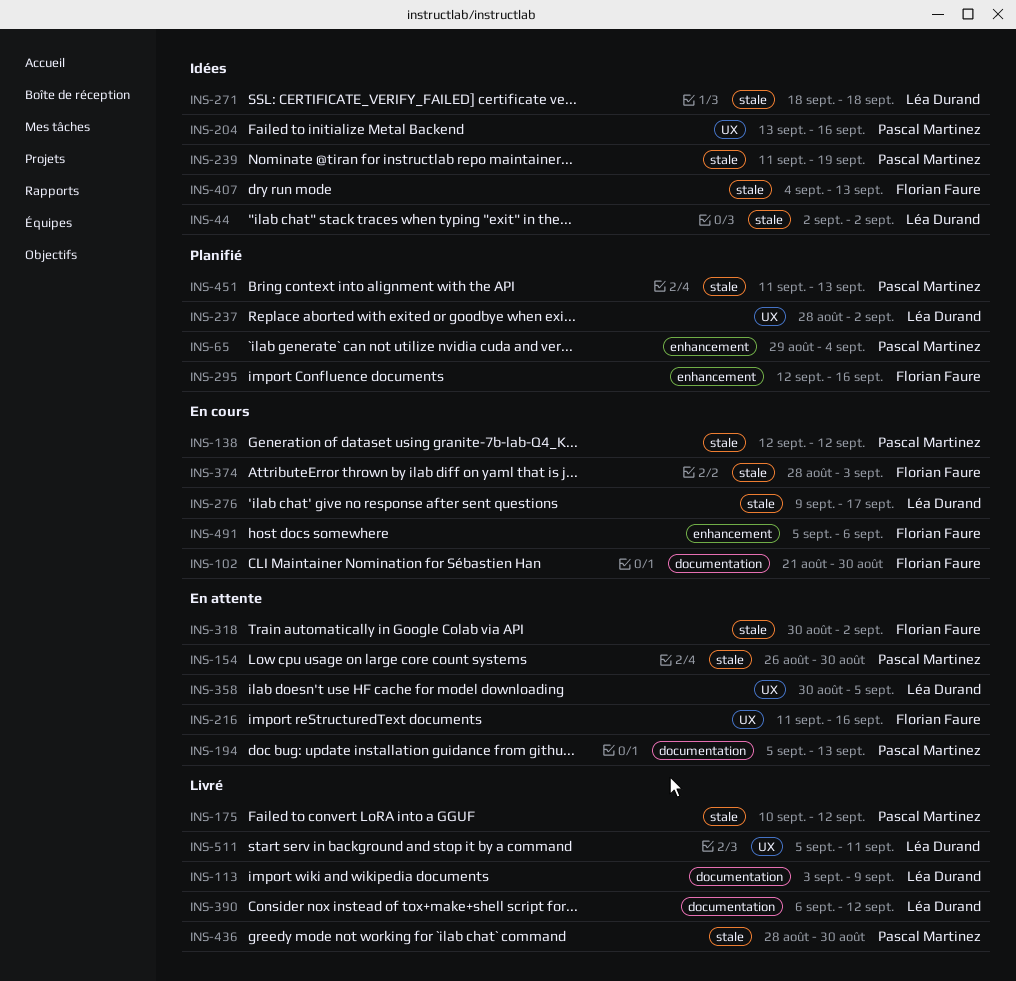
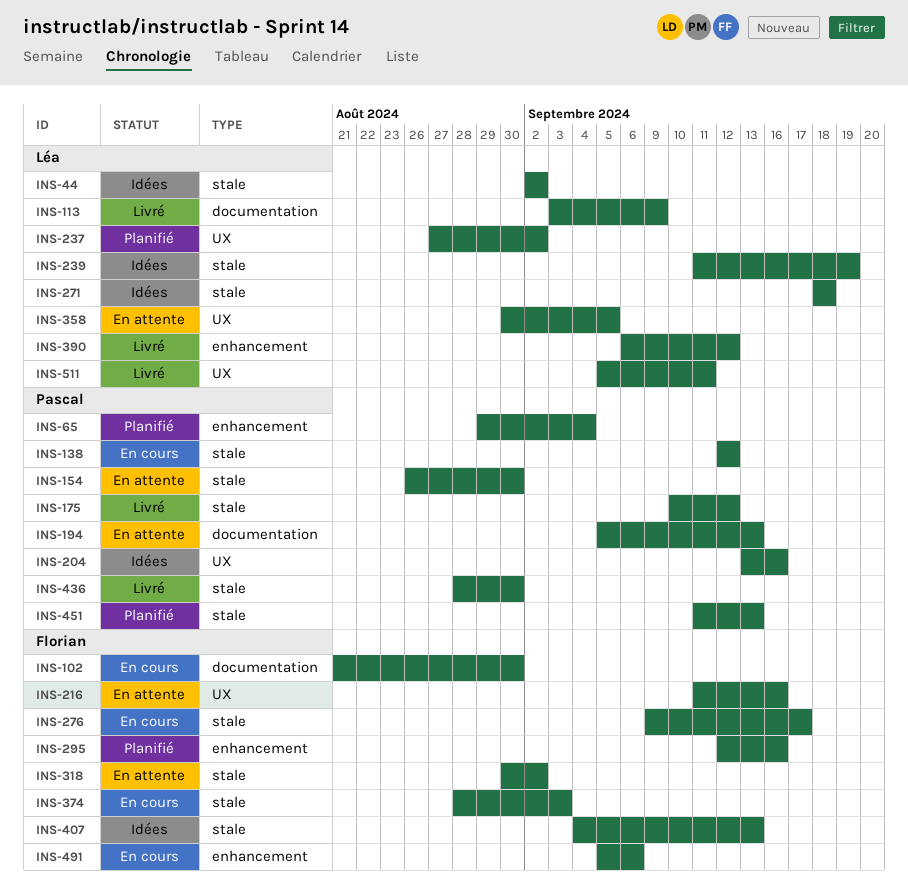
INS-237, start: Aug 28 -> Aug 27
INS-239, owner: Pascal Martinez -> Léa Durand
INS-276, owner: Léa Durand -> Florian Faure
INS-390, label: documentation -> enhancement

